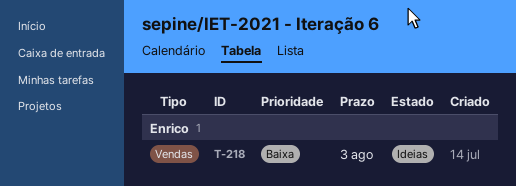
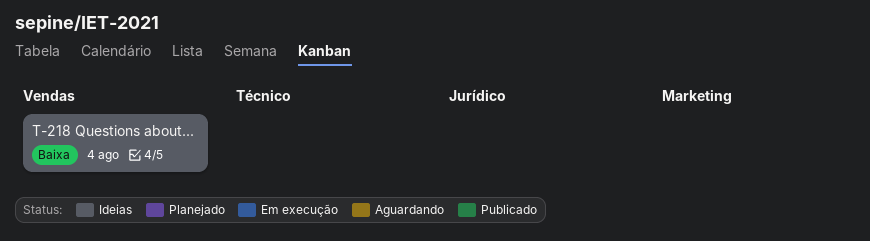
T-218, due: Aug 3 -> Aug 4

